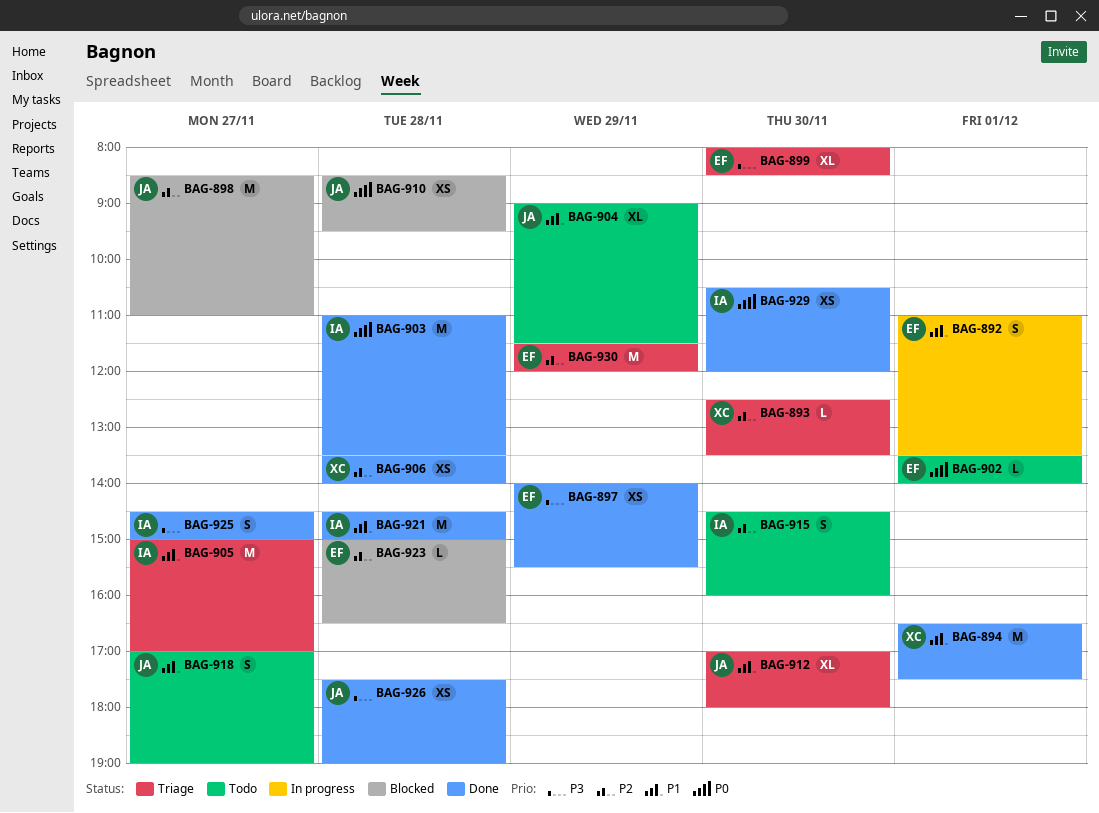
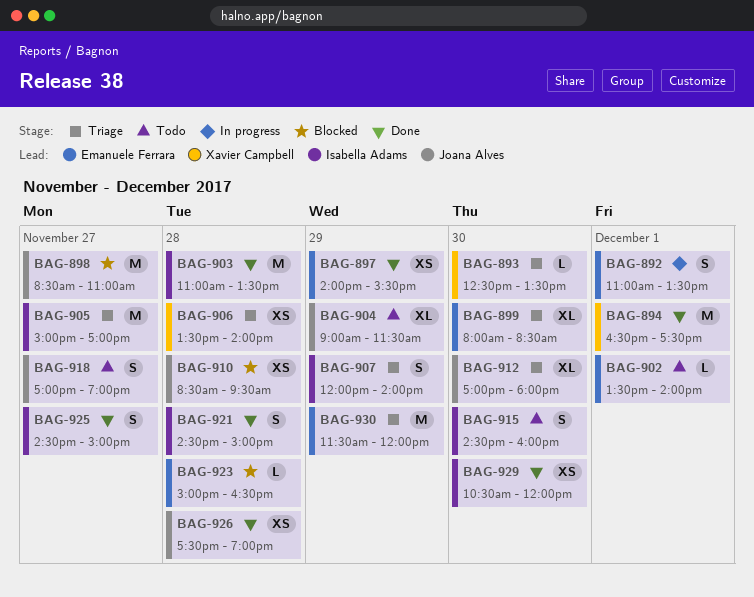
BAG-906, status: Done -> Triage
BAG-907: none -> present
BAG-921, estimate: M -> S

